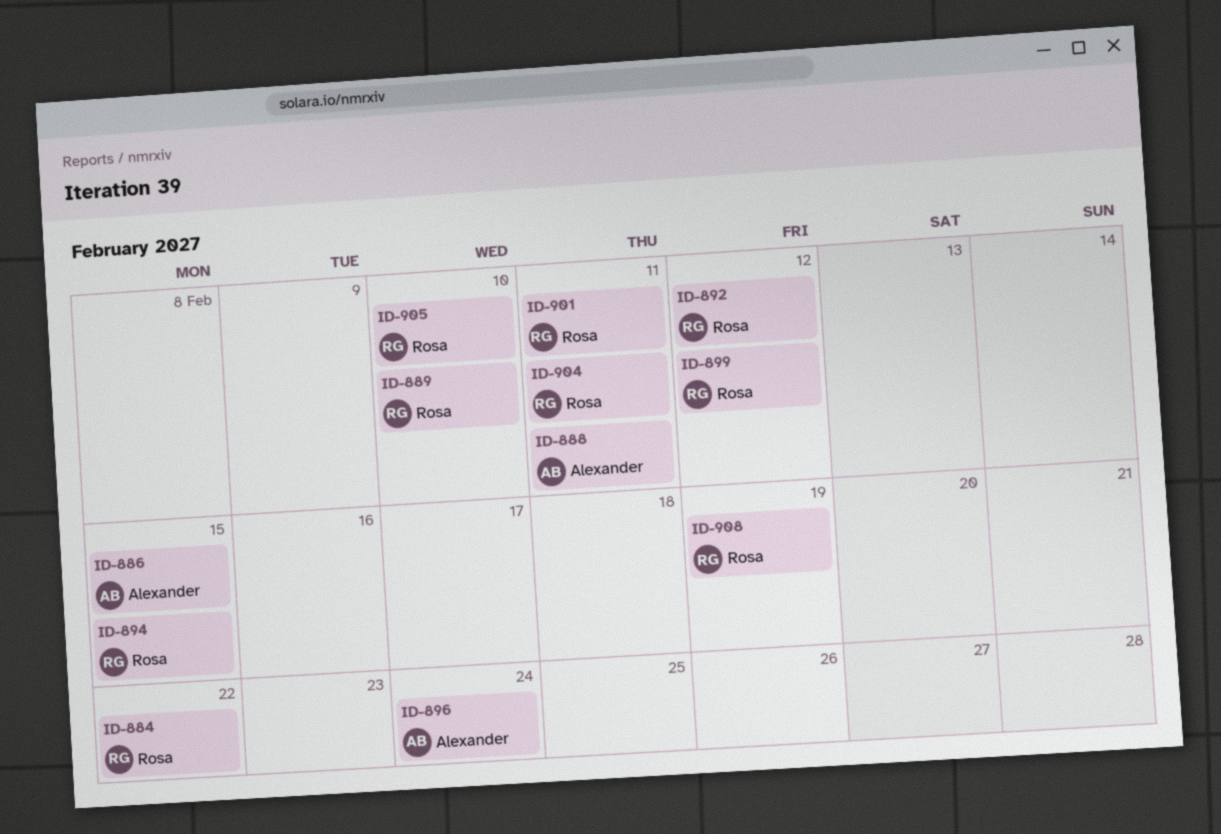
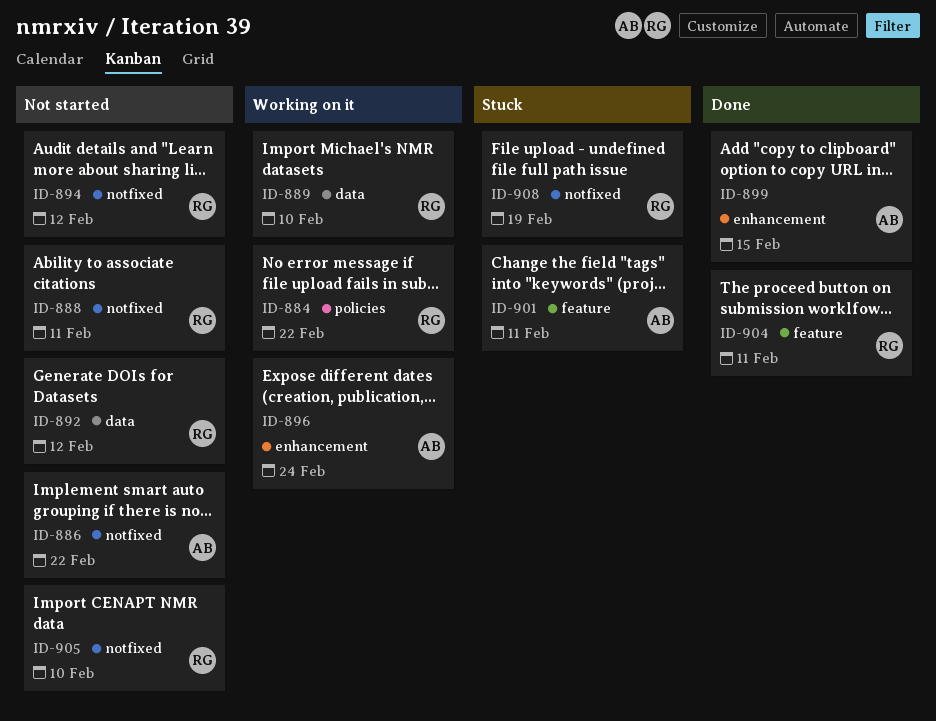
ID-886, due: Feb 15 -> Feb 22
ID-888, owner: Alexander -> Rosa
ID-894, due: Feb 15 -> Feb 12
ID-899, owner: Rosa -> Alexander
ID-899, due: Feb 12 -> Feb 15
ID-901, owner: Rosa -> Alexander

